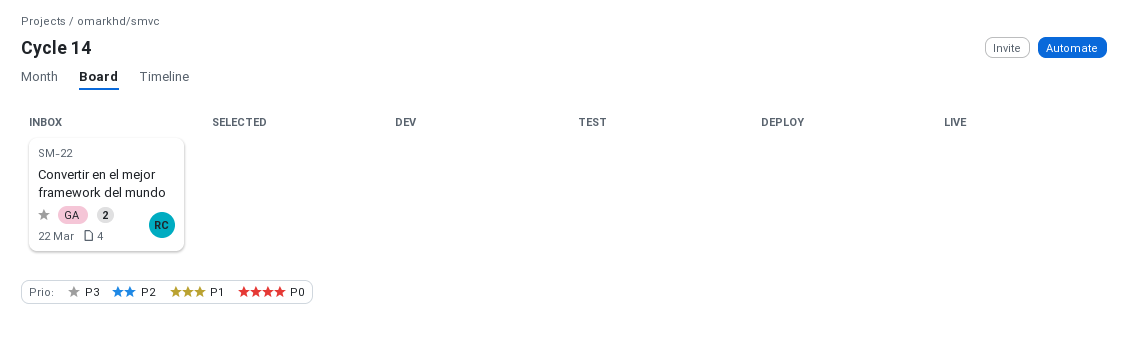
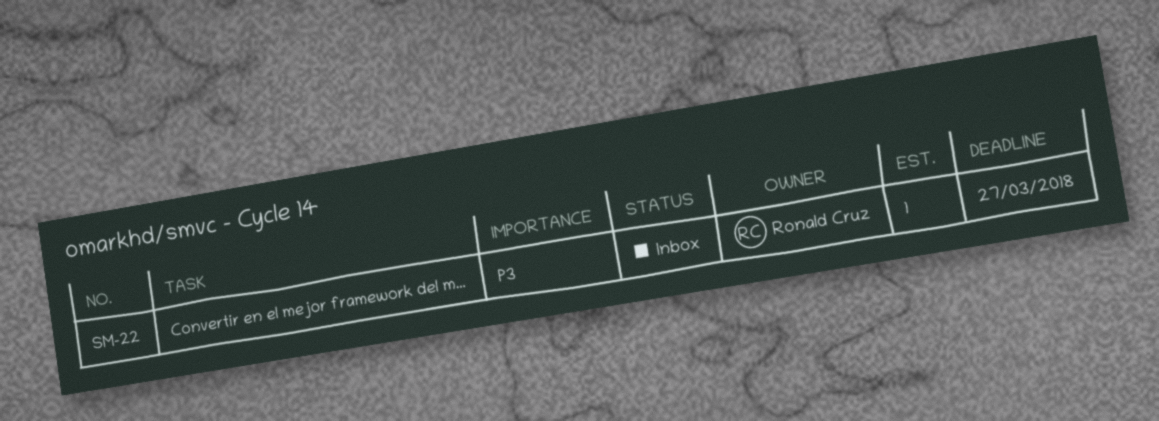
SM-22, estimate: 2 -> 1
SM-22, due: Mar 22 -> Mar 27

